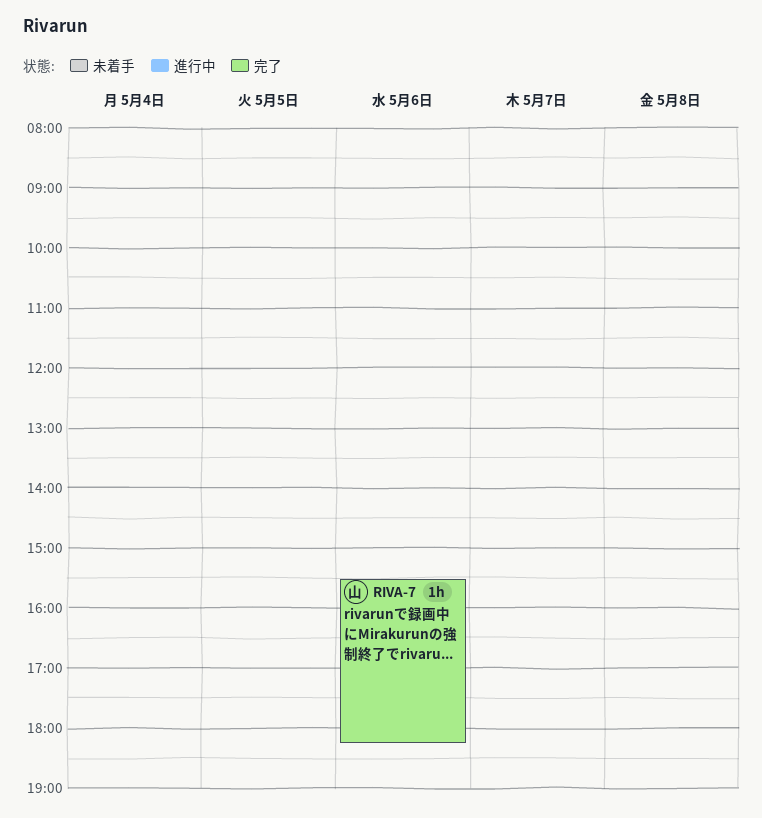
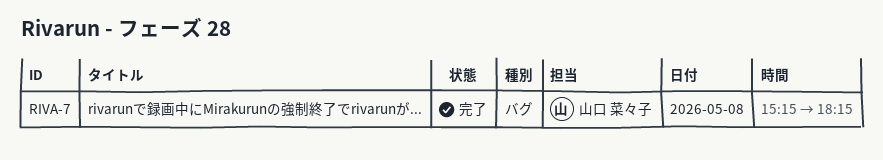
RIVA-7, day: May 6 -> May 8
RIVA-7, begins: 15:30 -> 15:15

